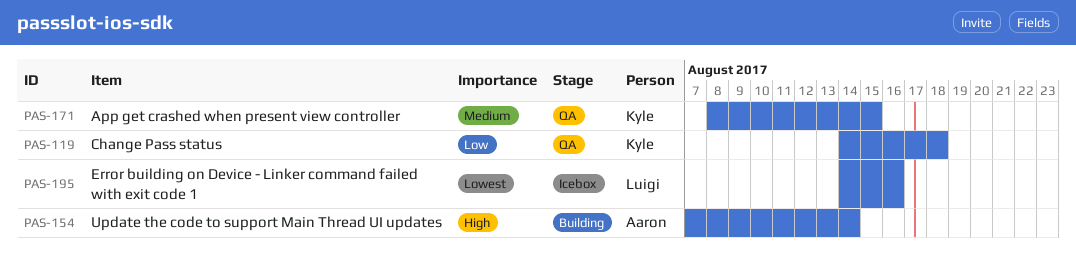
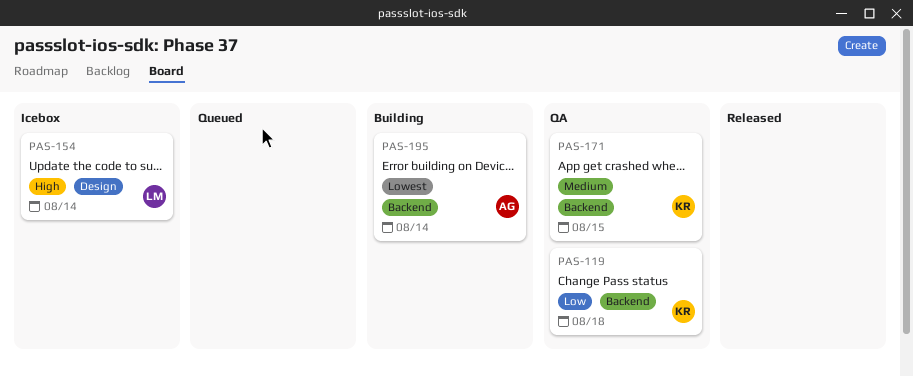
PAS-154, status: Building -> Icebox
PAS-154, owner: Aaron -> Luigi
PAS-195, status: Icebox -> Building
PAS-195, owner: Luigi -> Aaron
PAS-195, due: Aug 16 -> Aug 14

